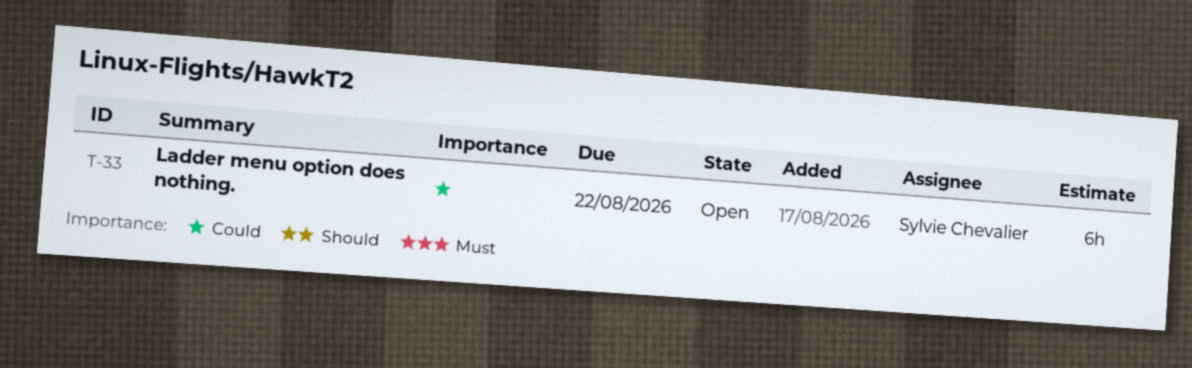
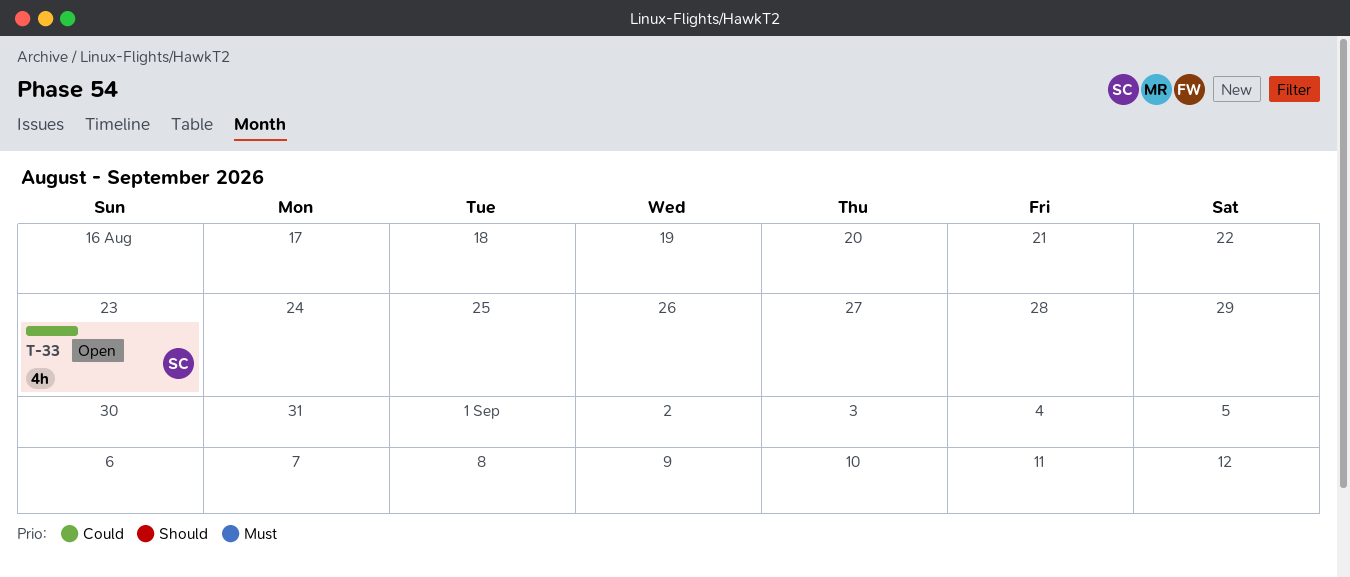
T-33, estimate: 6h -> 4h
T-33, due: Aug 22 -> Aug 23

